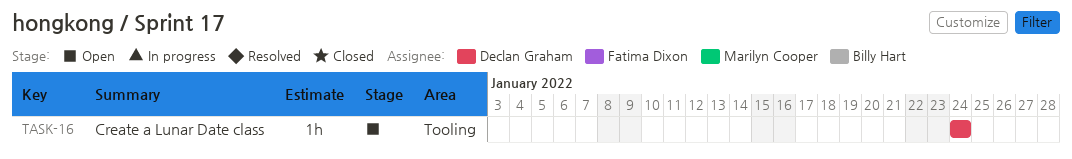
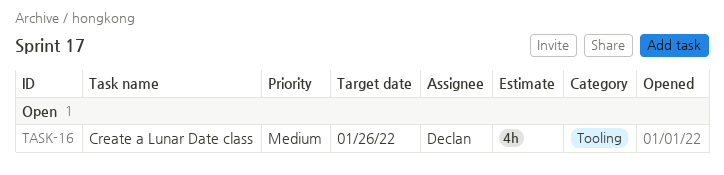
TASK-16, estimate: 1h -> 4h
TASK-16, due: Jan 24 -> Jan 26

